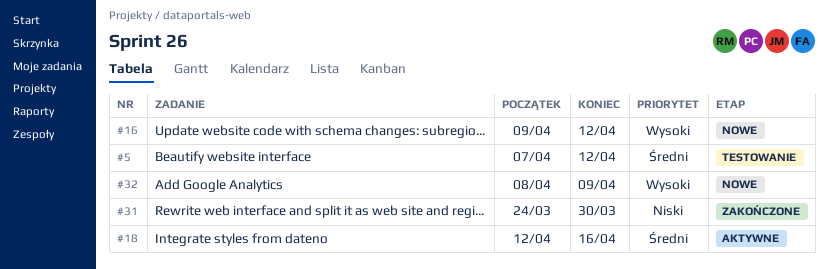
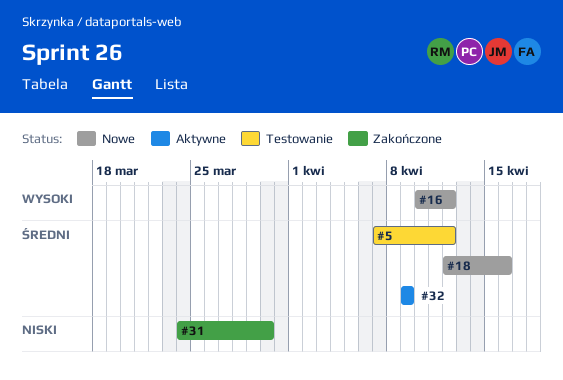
#16, start: Apr 9 -> Apr 10
#18, status: Aktywne -> Nowe
#32, status: Nowe -> Aktywne
#32, priority: Wysoki -> Średni
#32, start: Apr 8 -> Apr 9

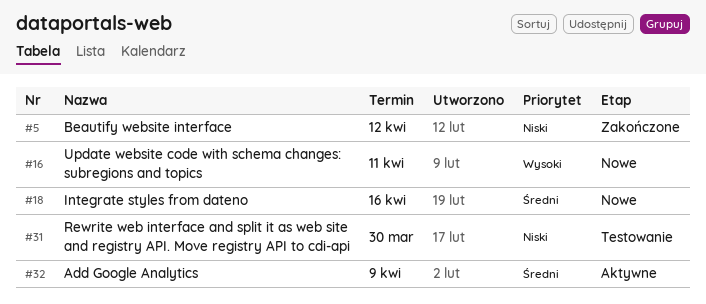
#5, status: Testowanie -> Zakończone
#5, priority: Średni -> Niski
#16, due: Apr 12 -> Apr 11
#31, status: Zakończone -> Testowanie

